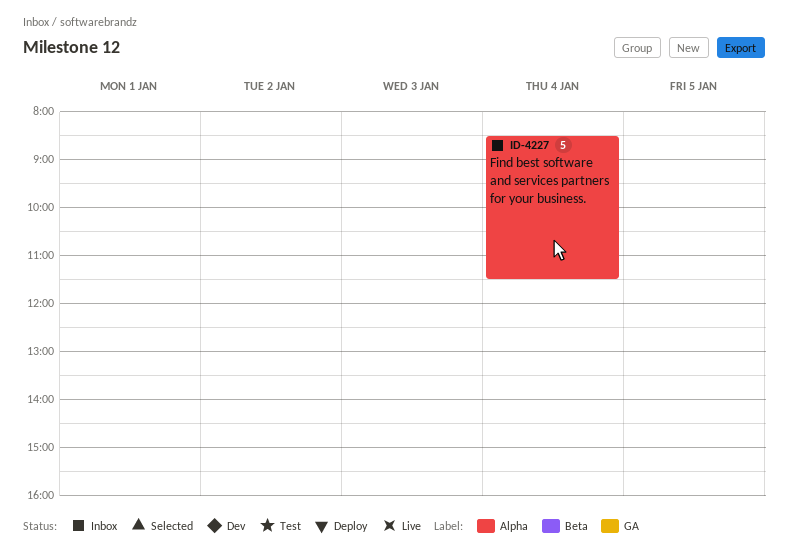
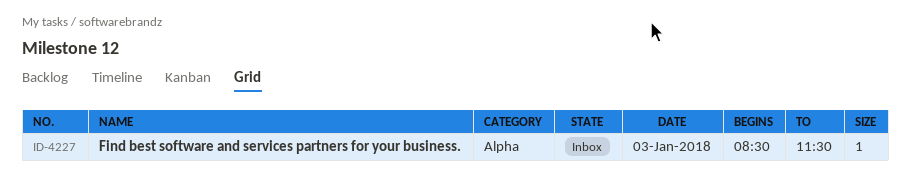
ID-4227, estimate: 5 -> 1
ID-4227, day: Jan 4 -> Jan 3

